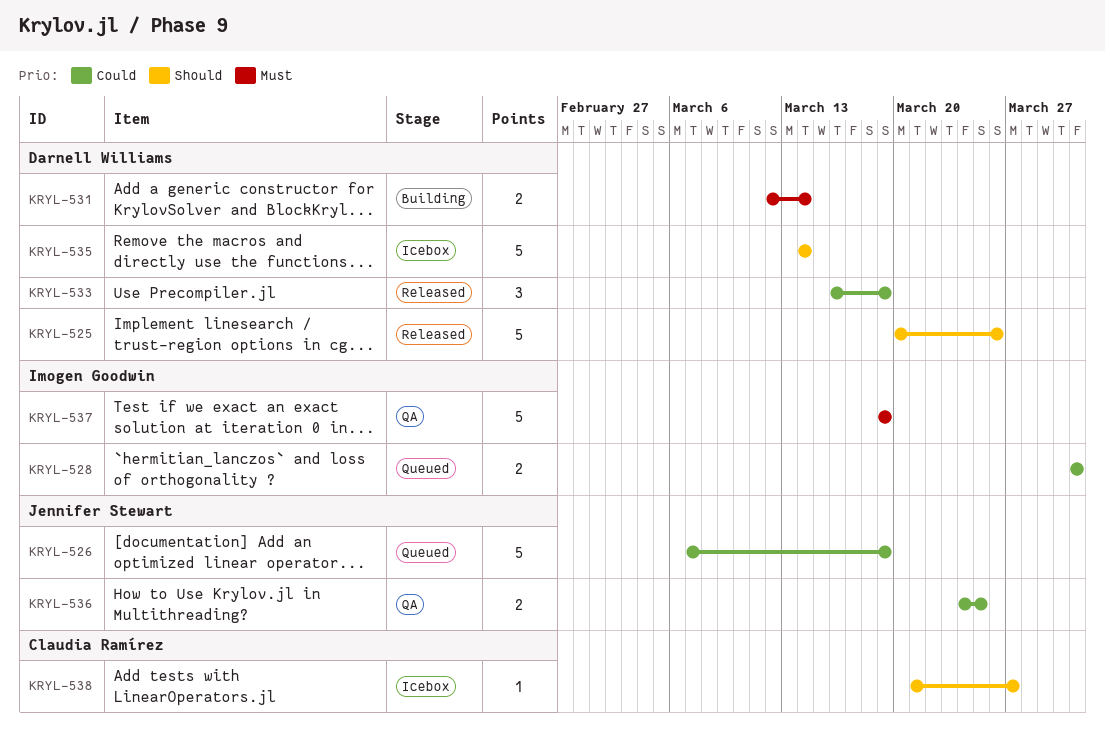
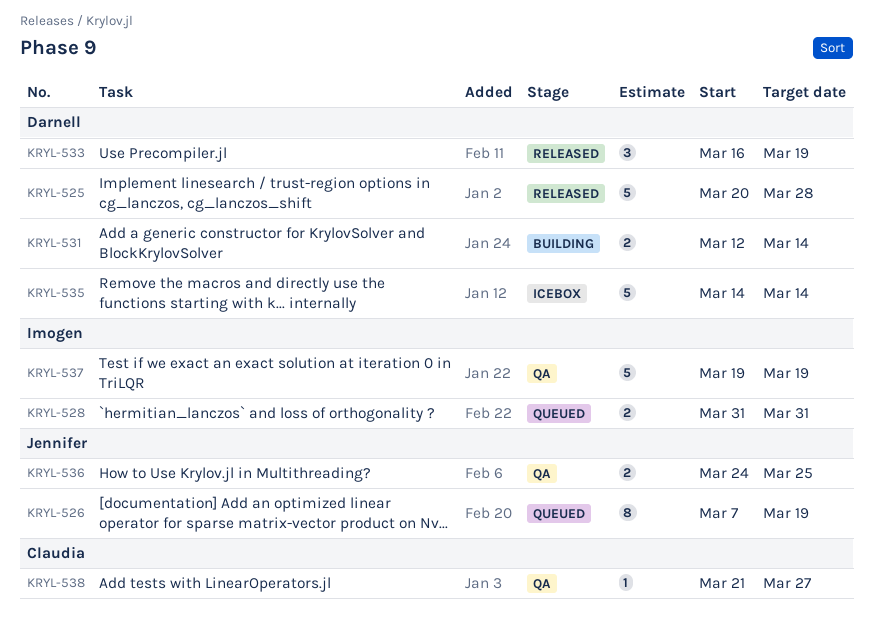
KRYL-525, due: Mar 26 -> Mar 28
KRYL-526, estimate: 5 -> 8
KRYL-538, status: Icebox -> QA

